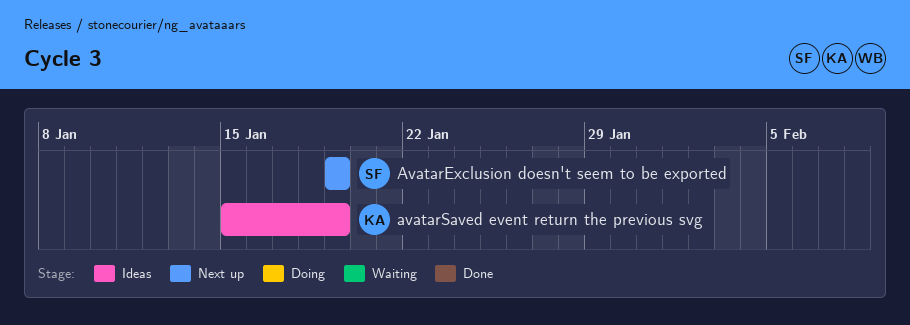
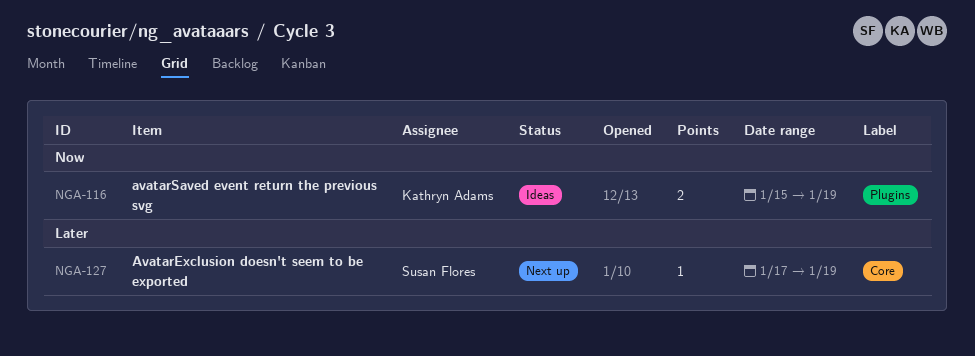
AvatarExclusion doesn't seem to be exported, start: Jan 19 -> Jan 17

